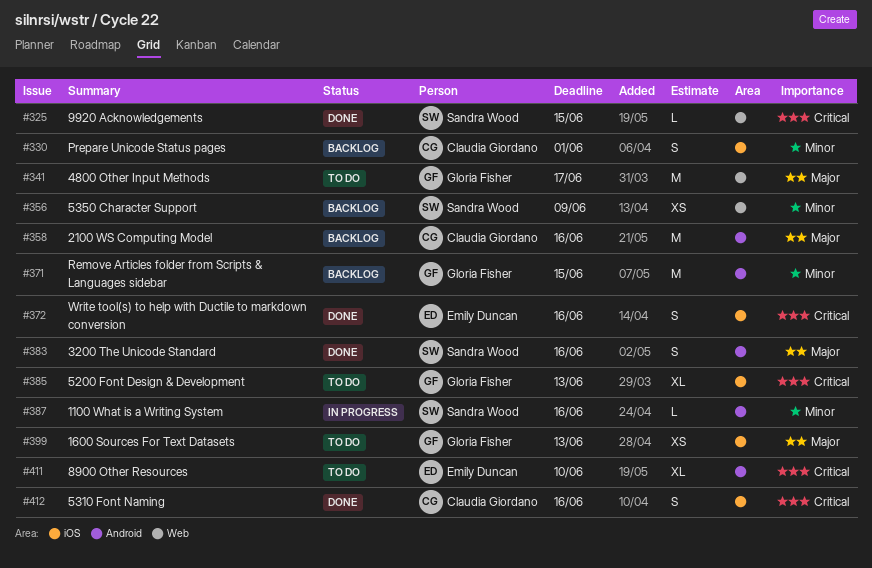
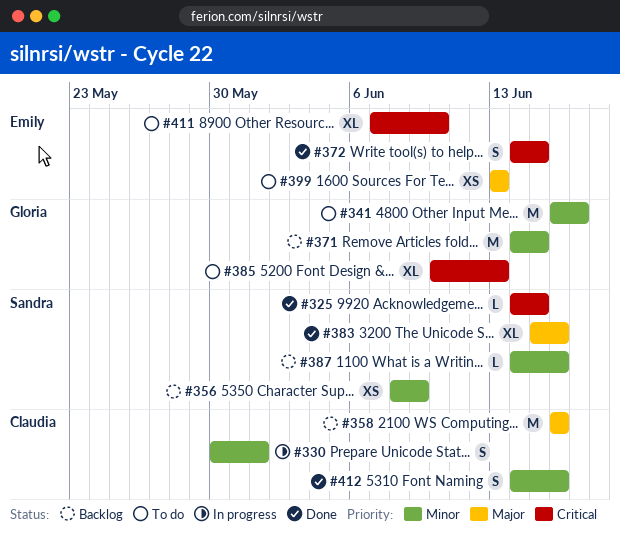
#330, status: Backlog -> In progress
#341, priority: Major -> Minor
#372, due: Jun 16 -> Jun 15
#383, estimate: S -> XL
#387, status: In progress -> Backlog
#399, owner: Gloria Fisher -> Emily Duncan
#412, priority: Critical -> Minor

